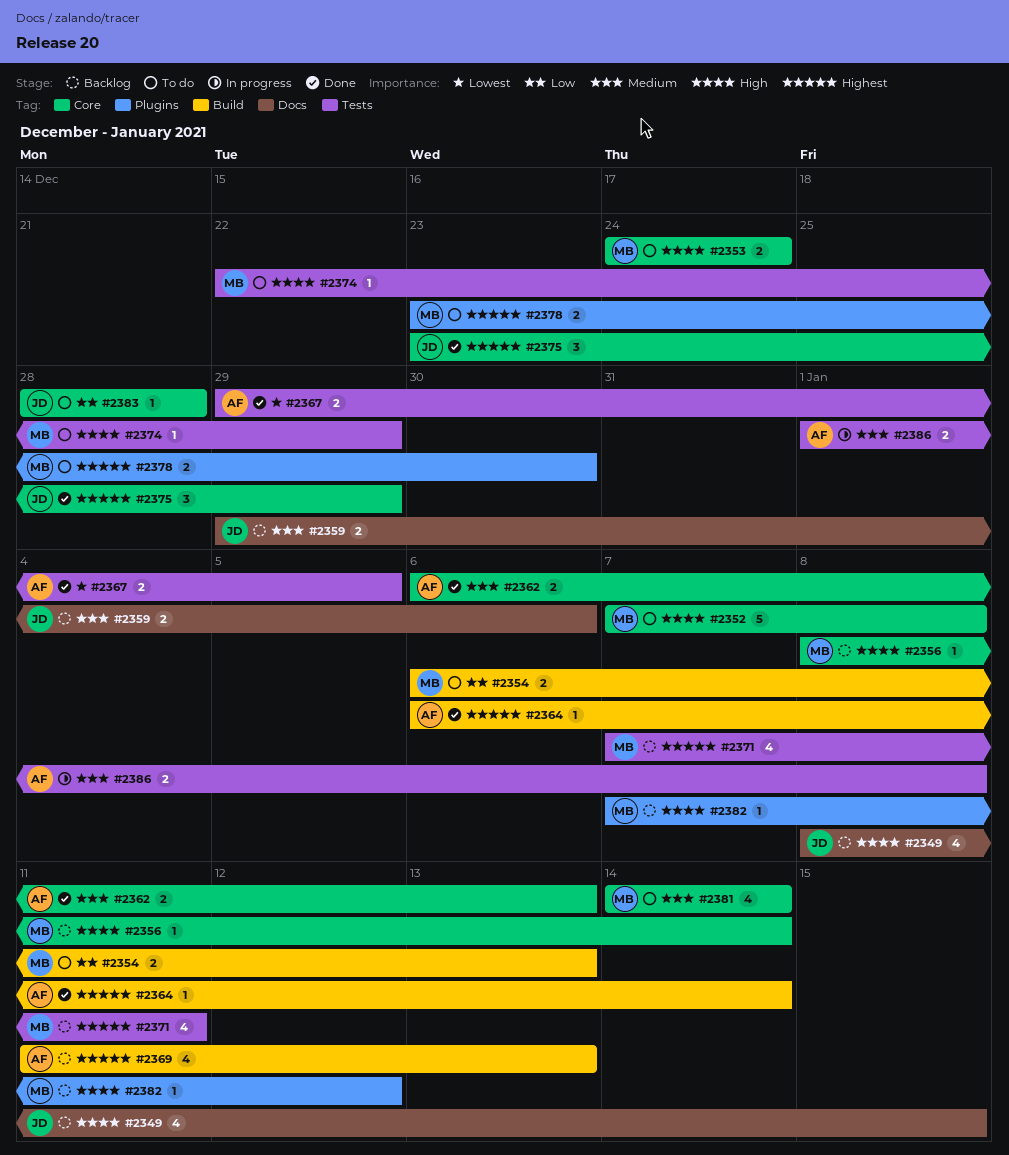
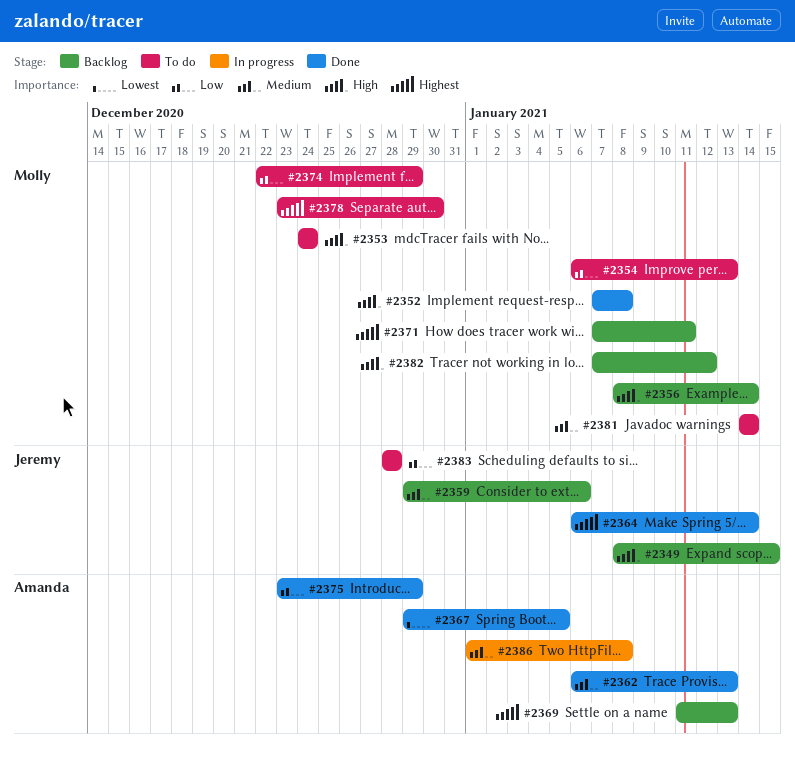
#2352, status: To do -> Done
#2364, owner: Amanda -> Jeremy
#2374, priority: High -> Low
#2375, owner: Jeremy -> Amanda
#2375, priority: Highest -> Low

